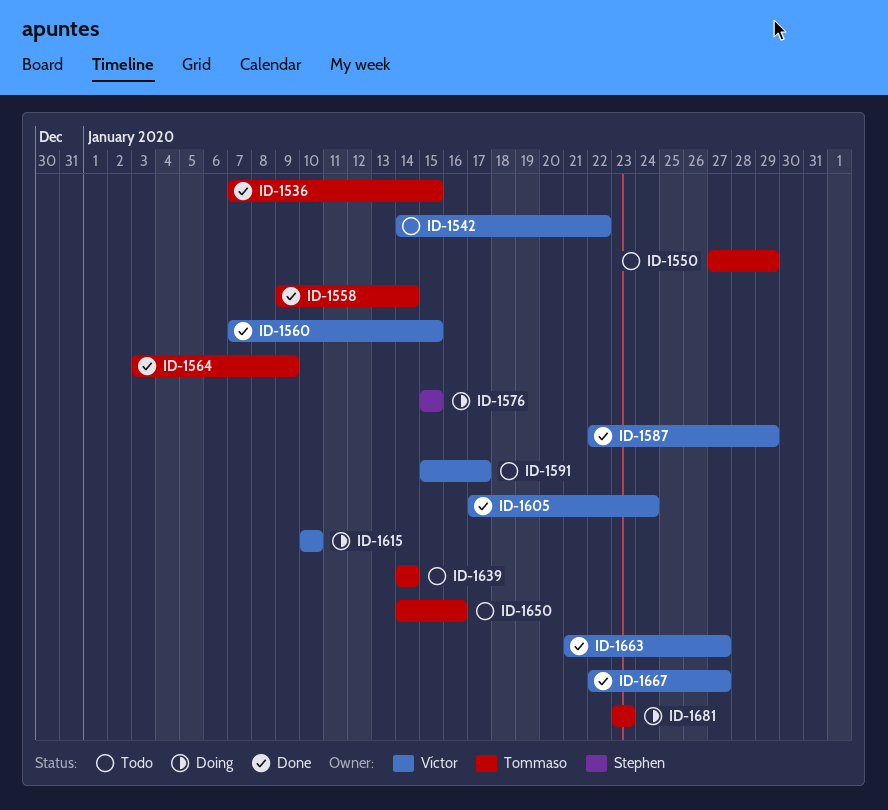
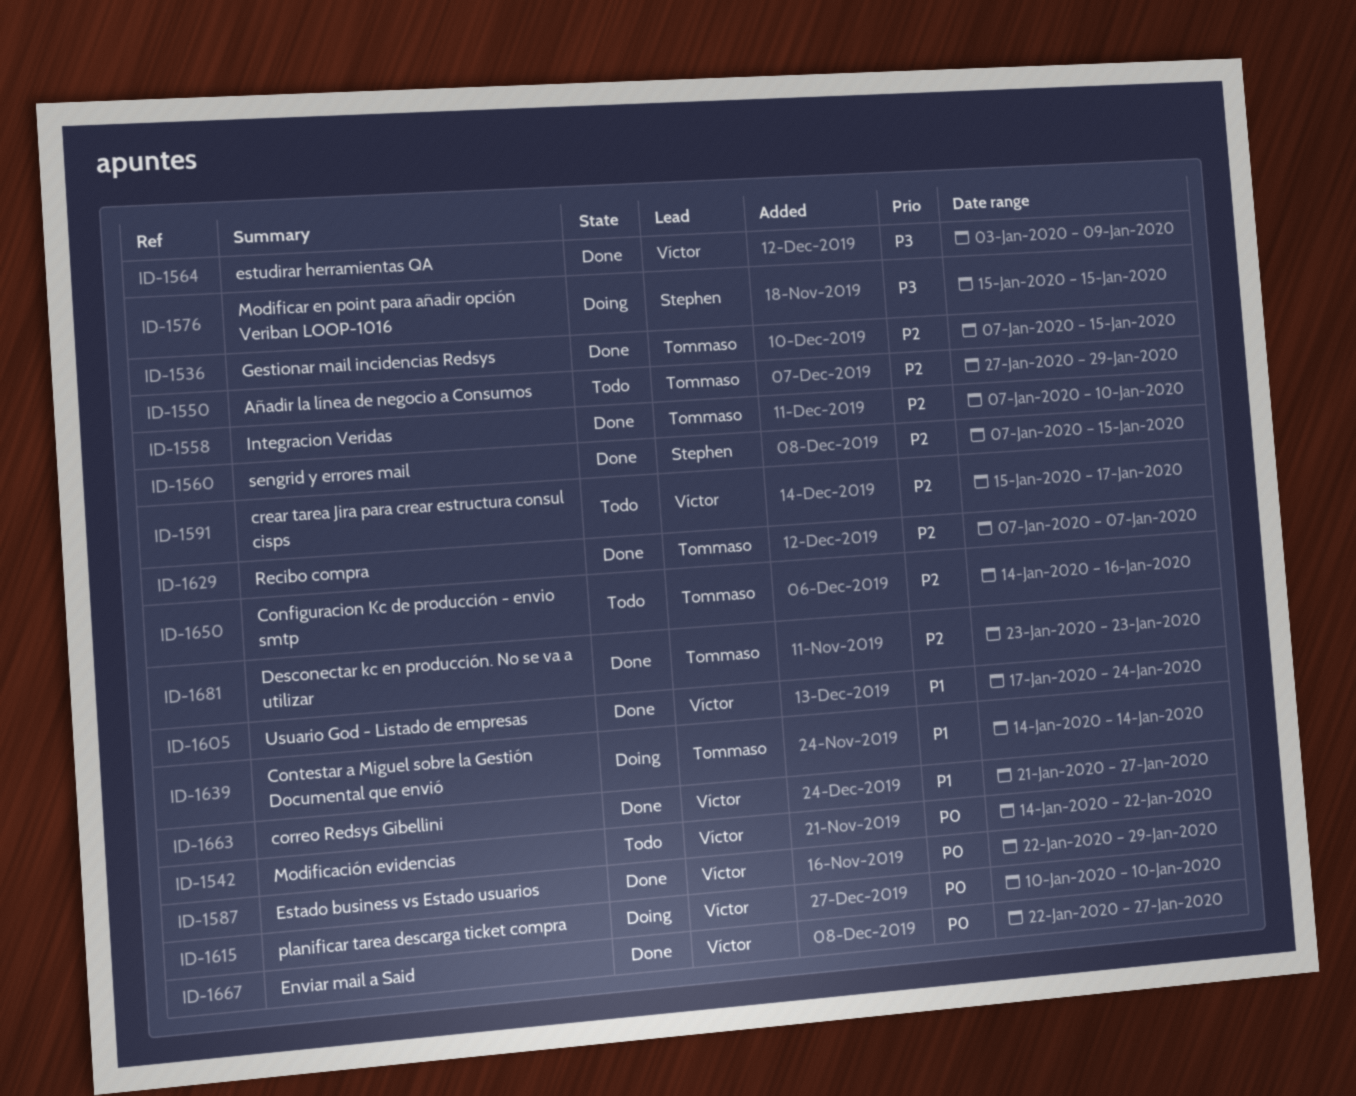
ID-1558, start: Jan 9 -> Jan 7
ID-1558, due: Jan 14 -> Jan 10
ID-1560, owner: Víctor -> Stephen
ID-1564, owner: Tommaso -> Víctor
ID-1629: none -> present
ID-1639, status: Todo -> Doing
ID-1681, status: Doing -> Done

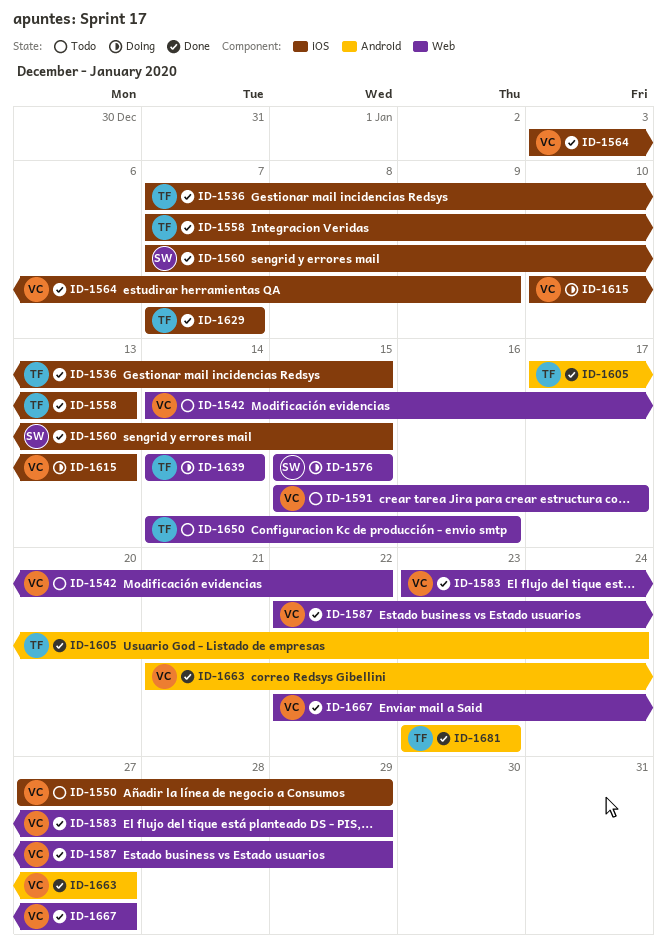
ID-1550, owner: Tommaso -> Víctor
ID-1558, due: Jan 10 -> Jan 13
ID-1583: none -> present
ID-1605, owner: Víctor -> Tommaso
ID-1615, due: Jan 10 -> Jan 13

